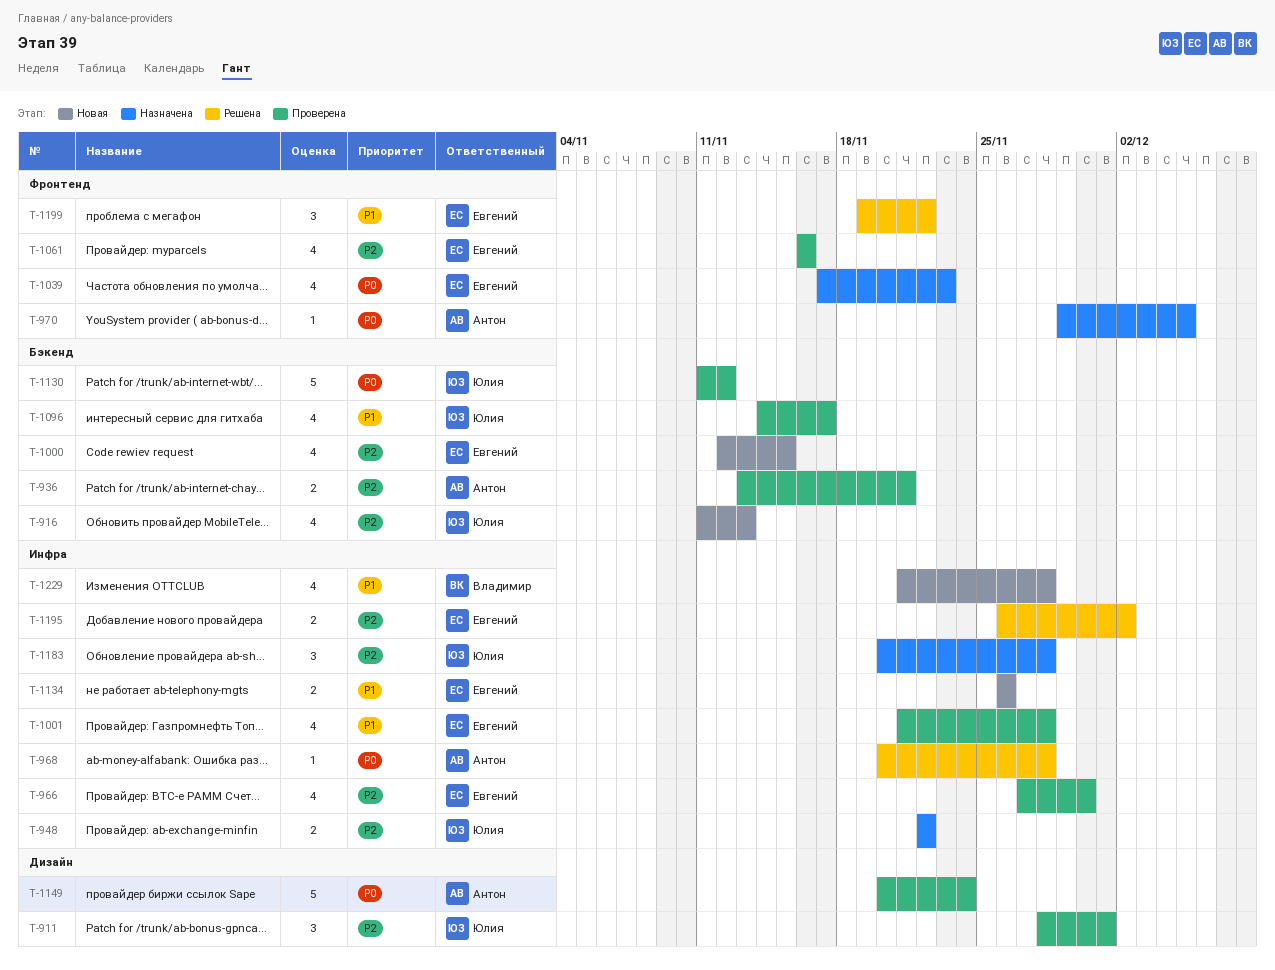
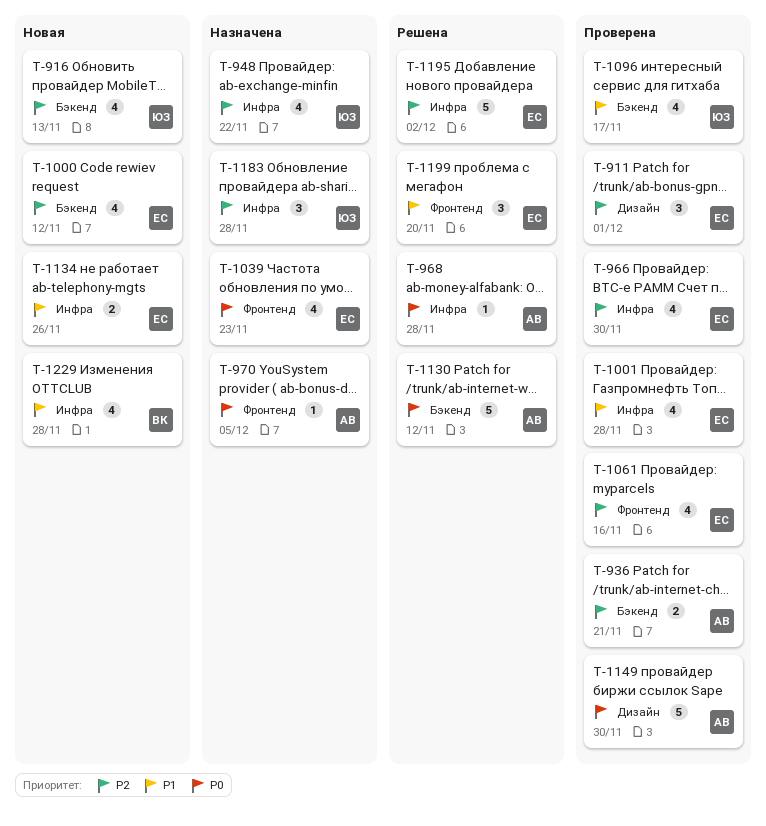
T-911, owner: Юлия -> Евгений
T-948, estimate: 2 -> 4
T-1000, due: Nov 15 -> Nov 12
T-1130, status: Проверена -> Решена
T-1130, owner: Юлия -> Антон
T-1149, due: Nov 24 -> Nov 30
T-1195, estimate: 2 -> 5
T-1199, due: Nov 22 -> Nov 20

